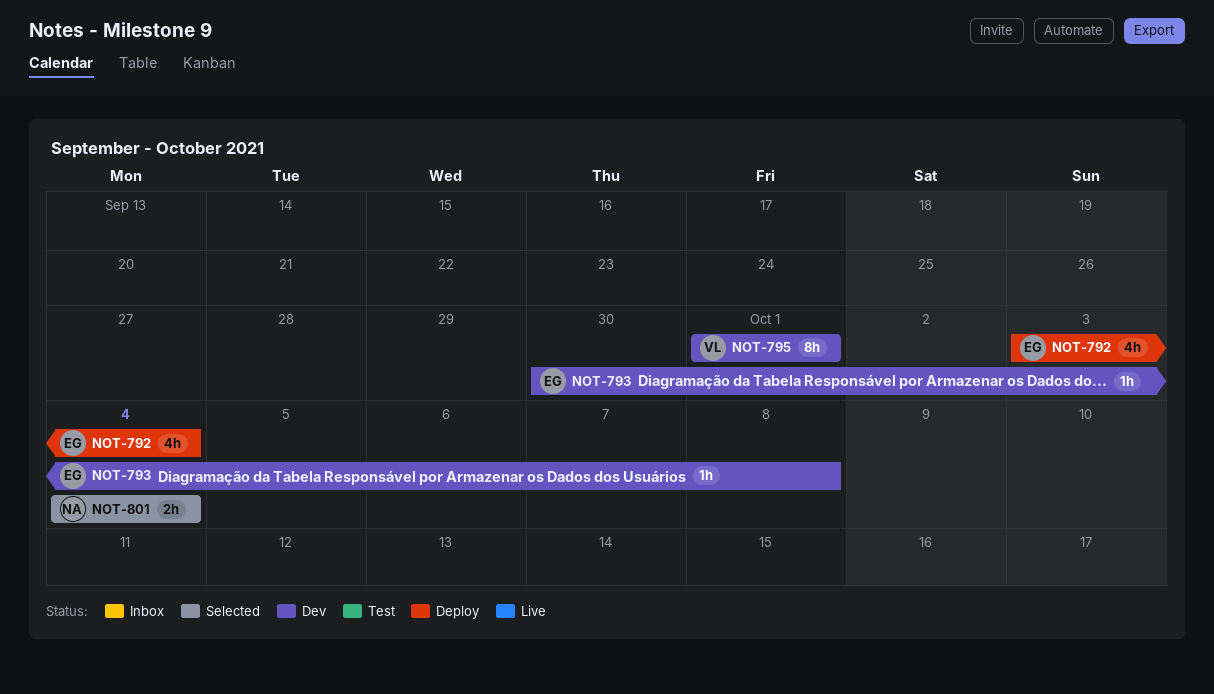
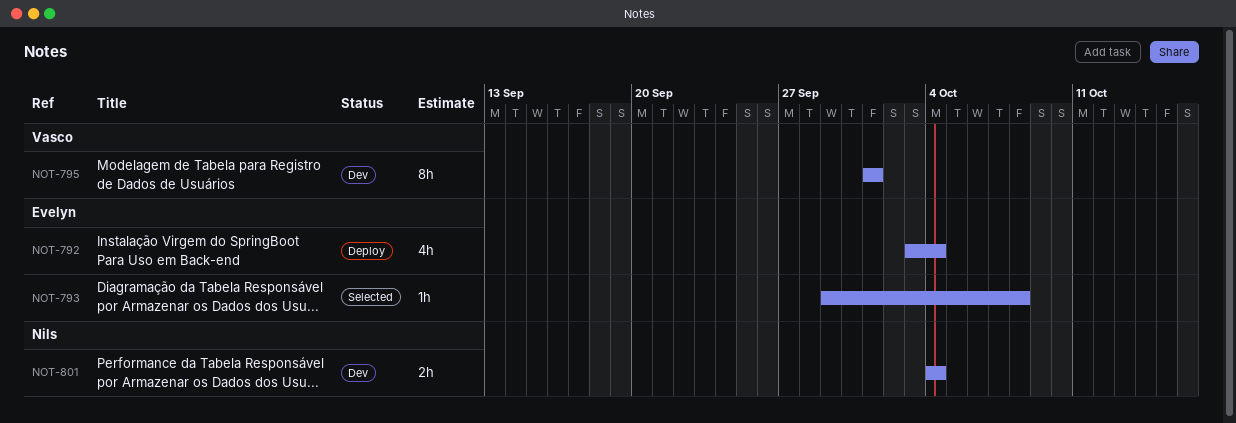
NOT-793, status: Dev -> Selected
NOT-793, start: Sep 30 -> Sep 29
NOT-801, status: Selected -> Dev

